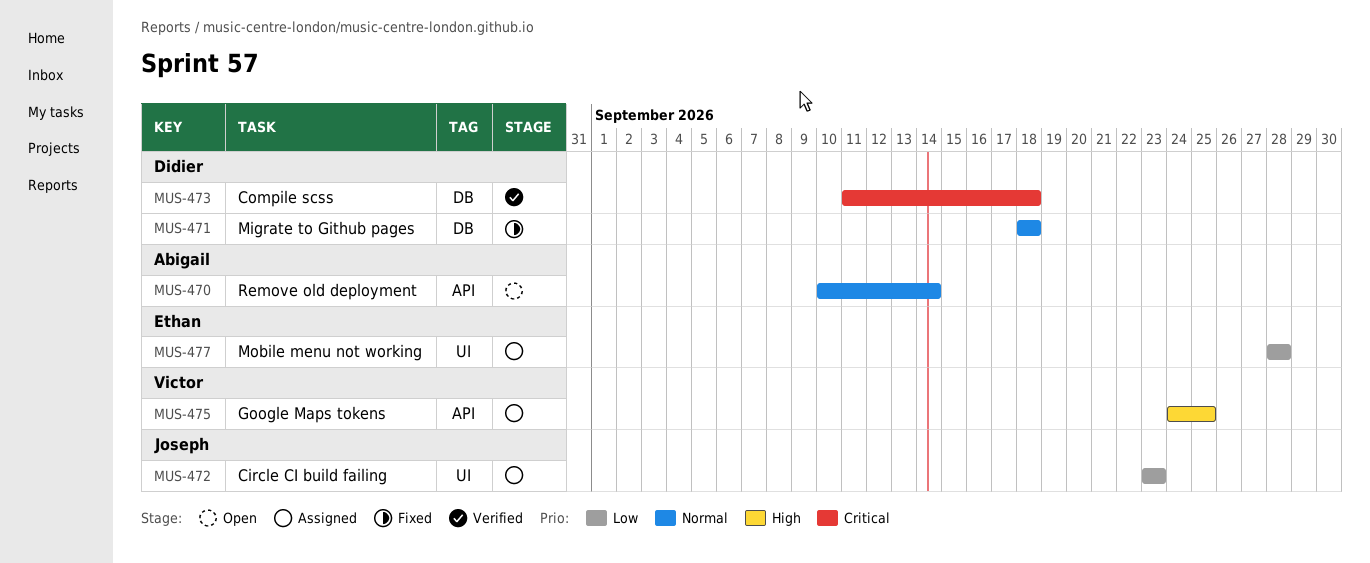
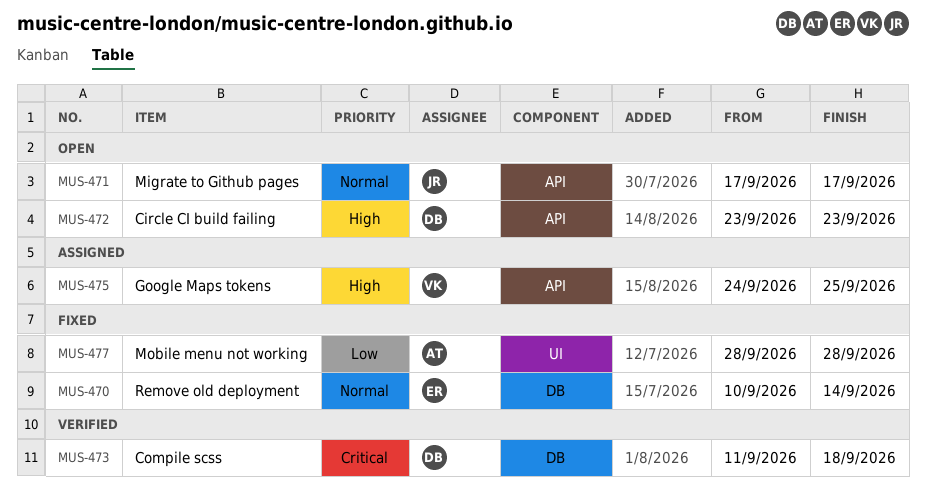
MUS-470, status: Open -> Fixed
MUS-470, owner: Abigail -> Ethan
MUS-470, label: API -> DB
MUS-471, status: Fixed -> Open
MUS-471, owner: Didier -> Joseph
MUS-471, label: DB -> API
MUS-471, start: Sep 18 -> Sep 17
MUS-471, due: Sep 18 -> Sep 17
MUS-472, status: Assigned -> Open
MUS-472, owner: Joseph -> Didier
MUS-472, priority: Low -> High
MUS-472, label: UI -> API
MUS-477, status: Assigned -> Fixed
MUS-477, owner: Ethan -> Abigail

